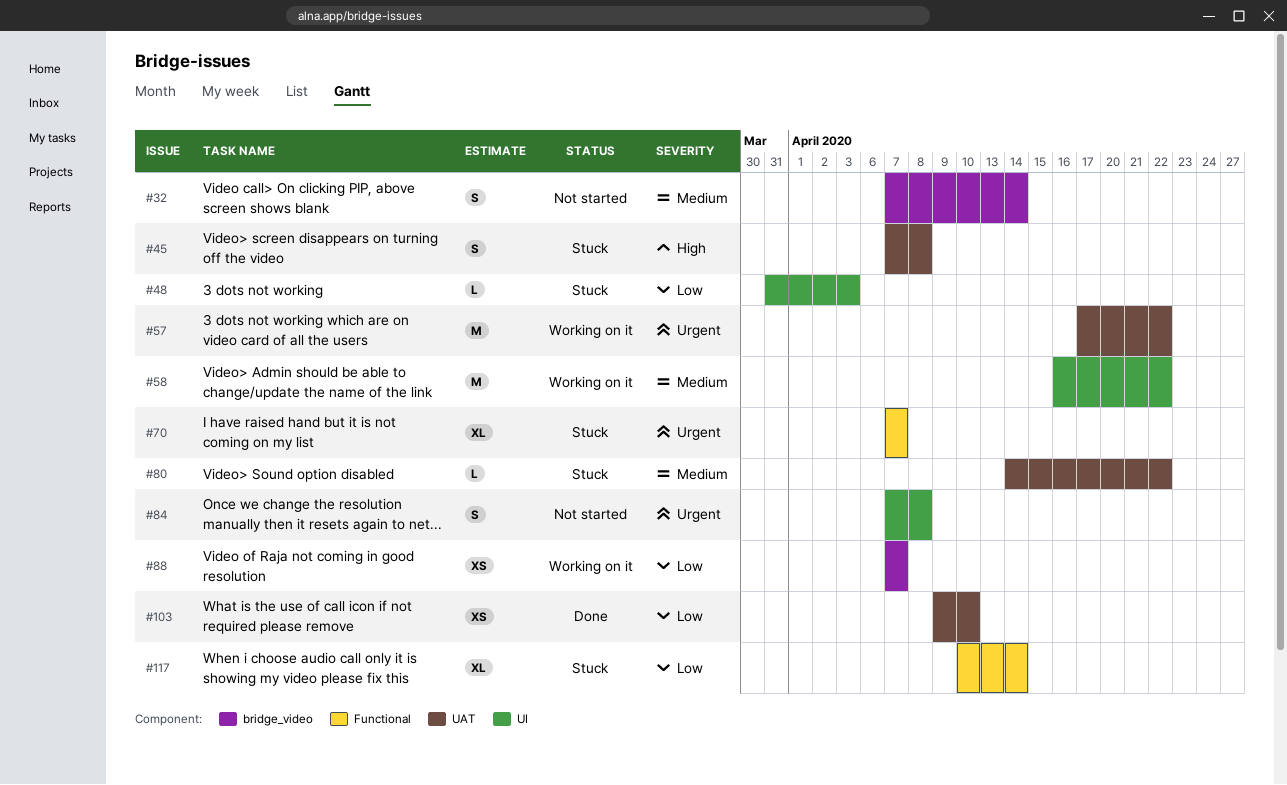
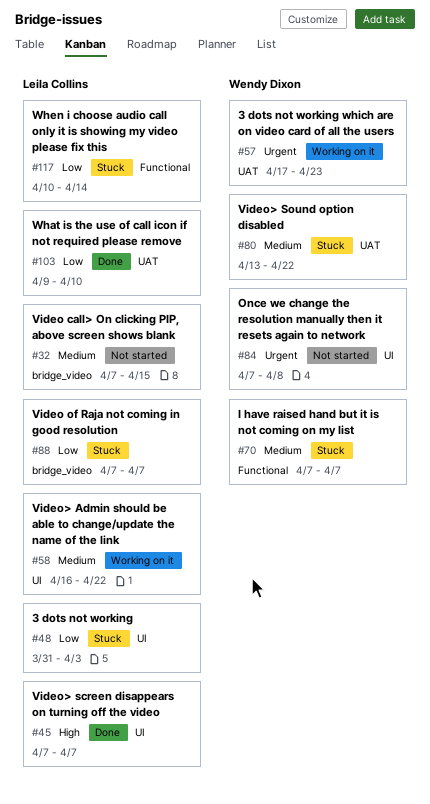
#32, due: Apr 14 -> Apr 15
#45, status: Stuck -> Done
#45, label: UAT -> UI
#45, due: Apr 8 -> Apr 7
#57, due: Apr 22 -> Apr 23
#70, priority: Urgent -> Medium
#80, start: Apr 14 -> Apr 13
#88, status: Working on it -> Stuck

